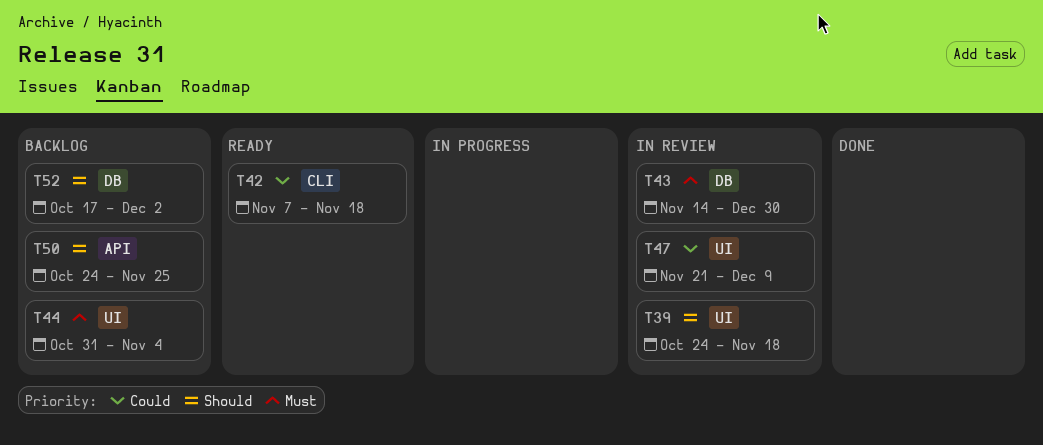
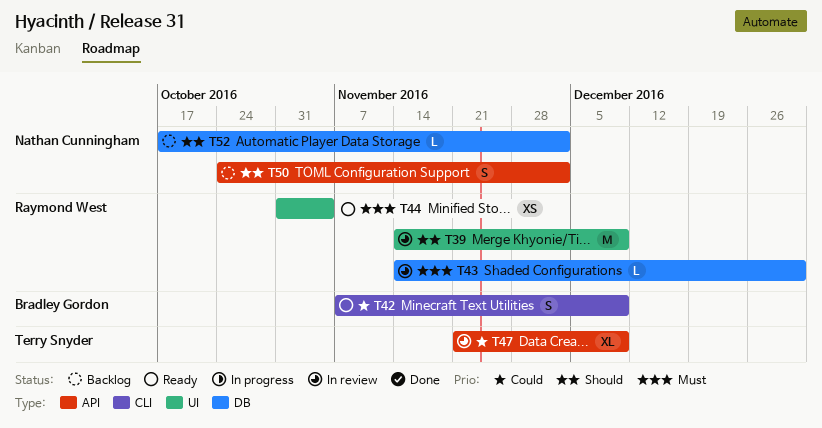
T39, start: Oct 24 -> Nov 14
T39, due: Nov 18 -> Dec 9
T42, due: Nov 18 -> Dec 9
T44, status: Backlog -> Ready
T47, label: UI -> API
T50, due: Nov 25 -> Dec 2

